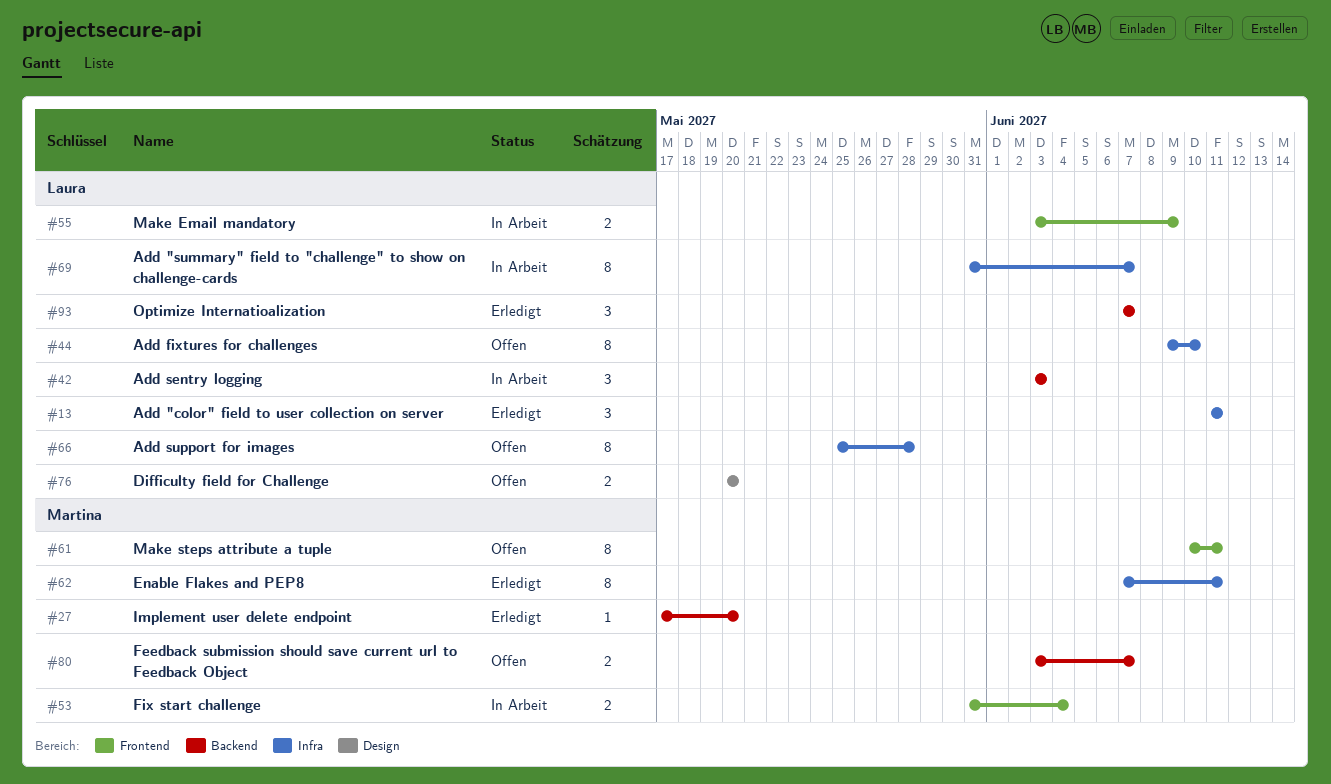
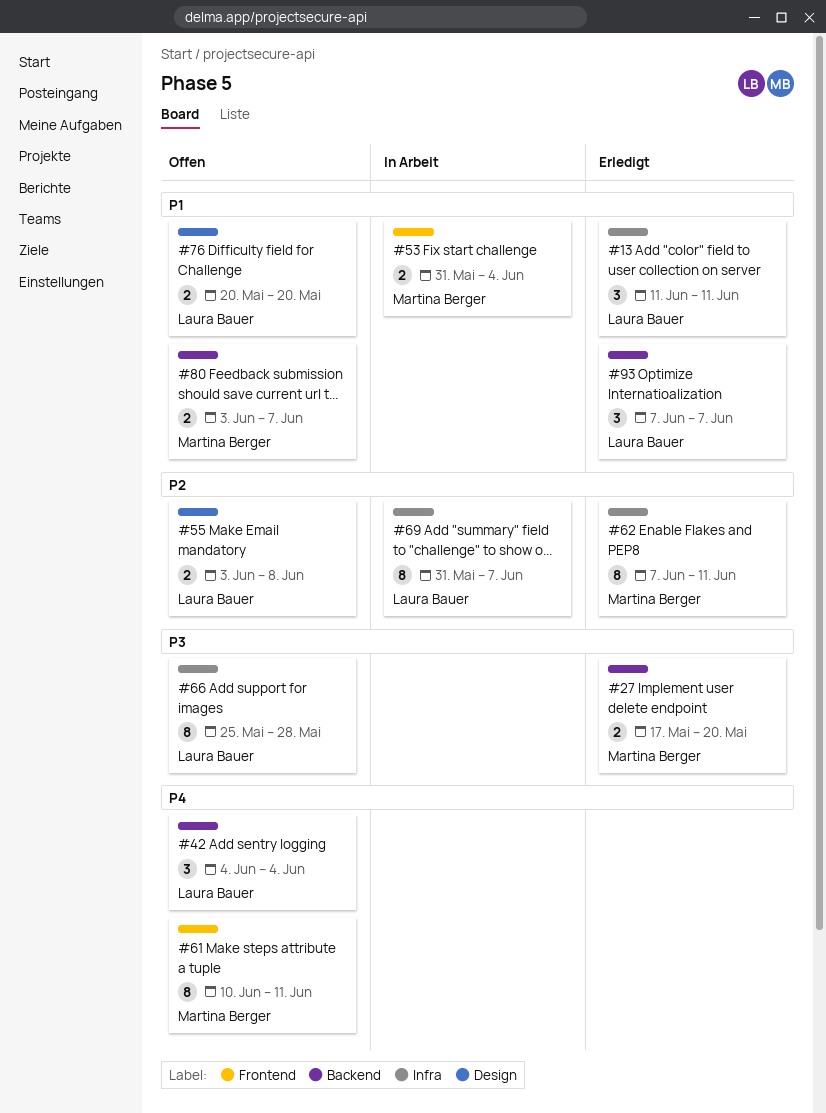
#27, estimate: 1 -> 2
#42, status: In Arbeit -> Offen
#42, start: Jun 3 -> Jun 4
#42, due: Jun 3 -> Jun 4
#44: present -> none
#55, status: In Arbeit -> Offen
#55, label: Frontend -> Design
#55, due: Jun 9 -> Jun 8

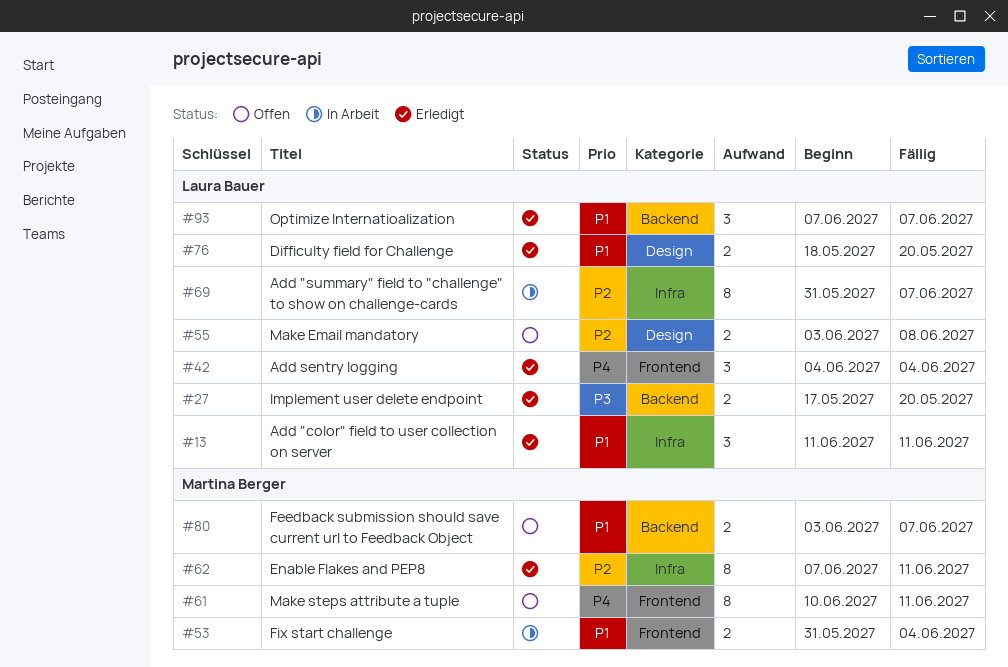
#27, owner: Martina Berger -> Laura Bauer
#42, status: Offen -> Erledigt
#42, label: Backend -> Frontend
#66: present -> none
#76, status: Offen -> Erledigt
#76, start: May 20 -> May 18

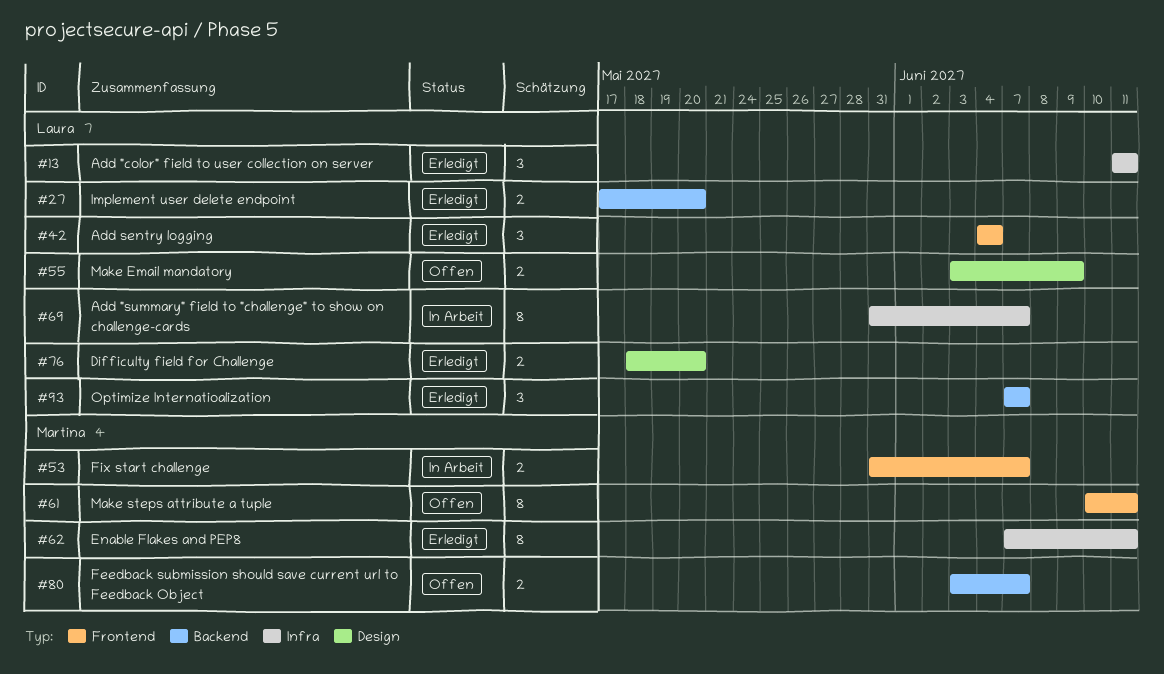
#53, due: Jun 4 -> Jun 7
#55, due: Jun 8 -> Jun 9

